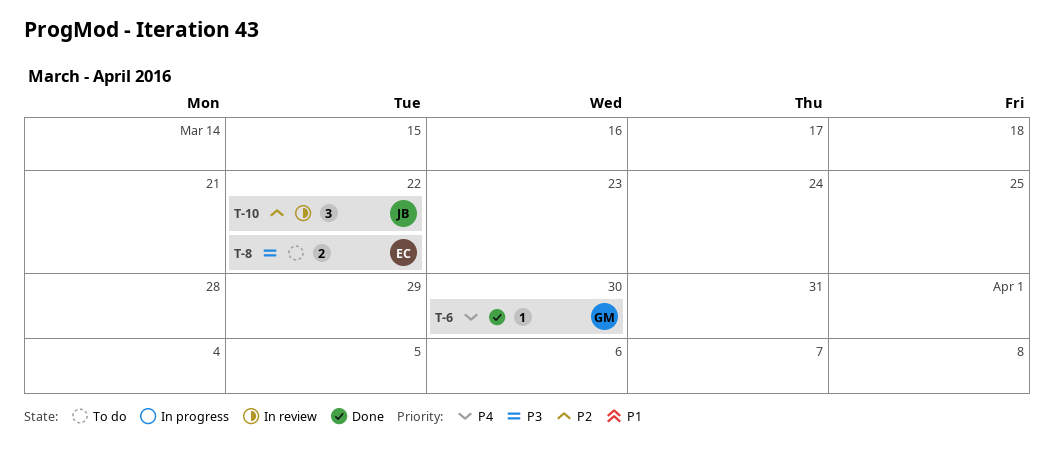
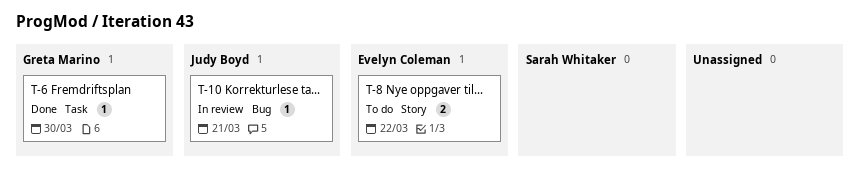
T-10, estimate: 3 -> 1
T-10, due: Mar 22 -> Mar 21

